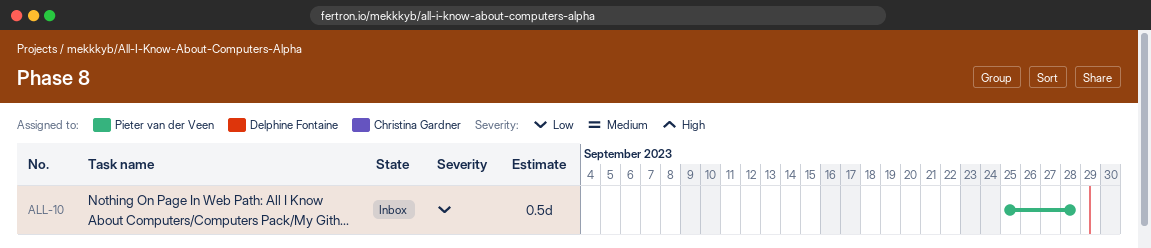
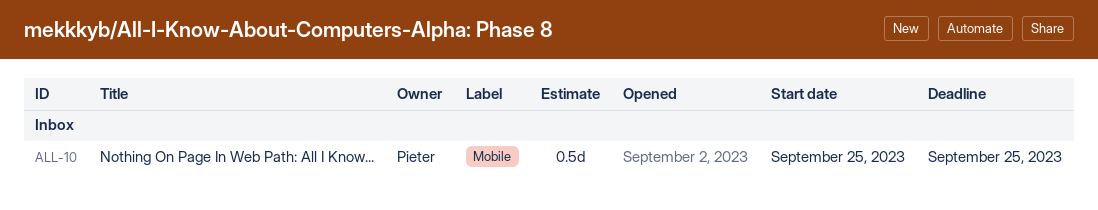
ALL-10, due: Sep 28 -> Sep 25

